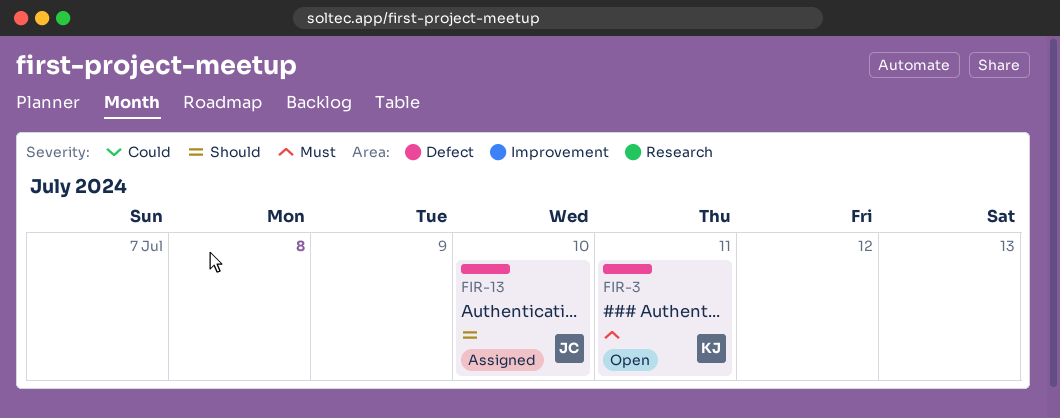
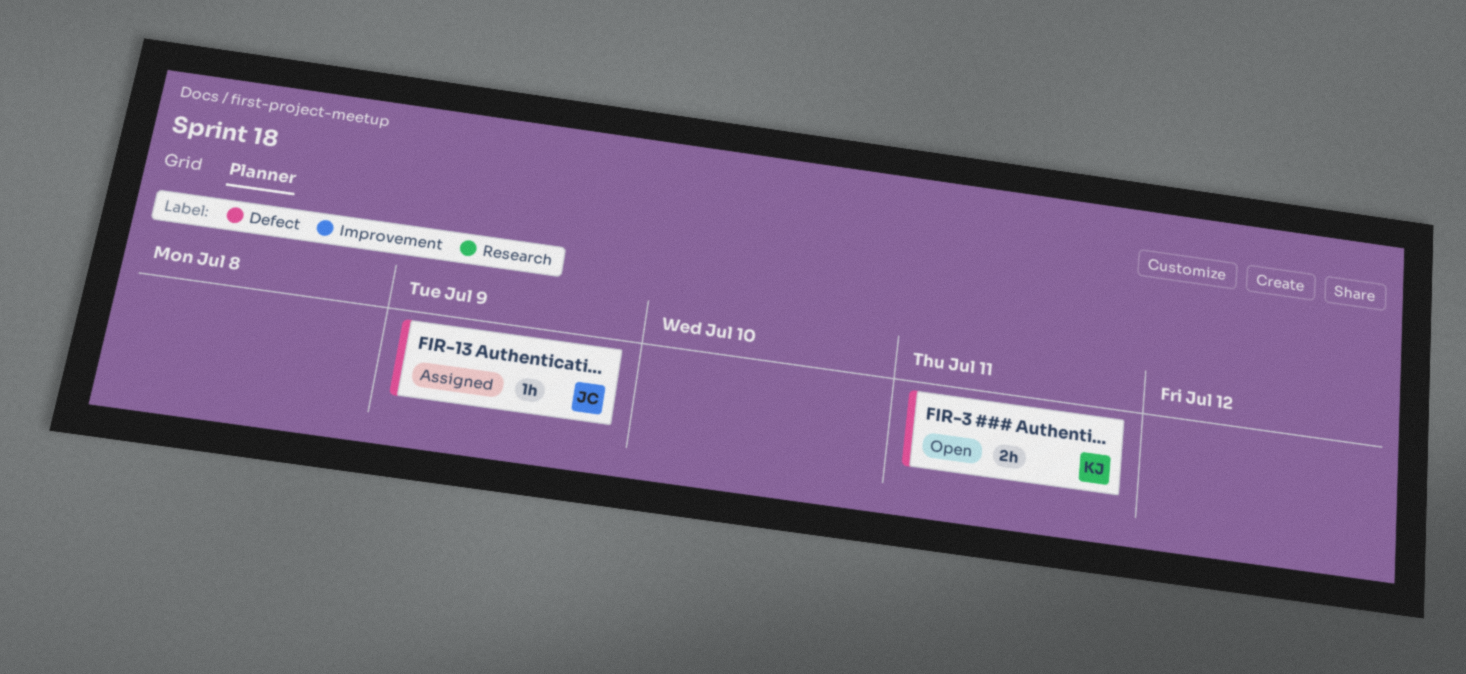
FIR-13, due: Jul 10 -> Jul 9

